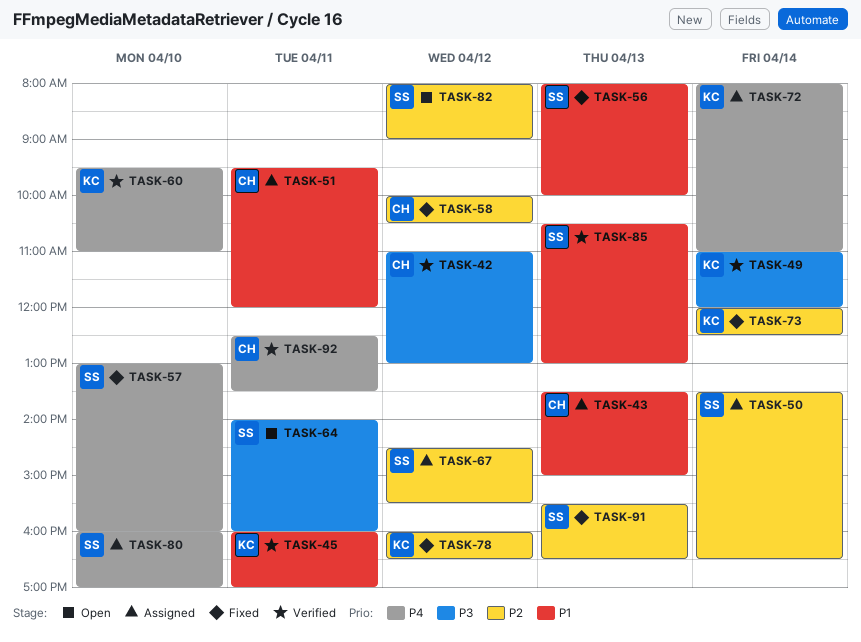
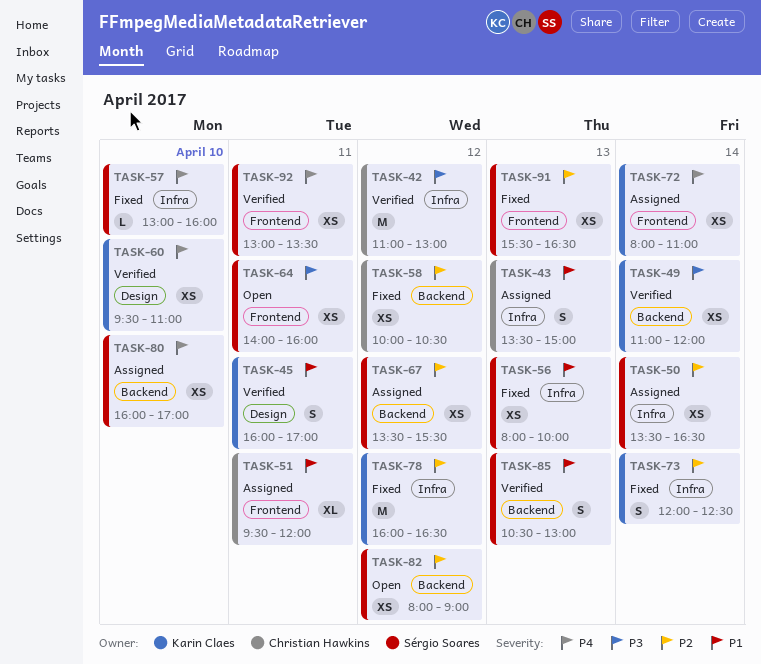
TASK-67, begins: 14:30 -> 13:30
TASK-92, owner: Christian Hawkins -> Sérgio Soares
TASK-92, begins: 12:30 -> 13:00

